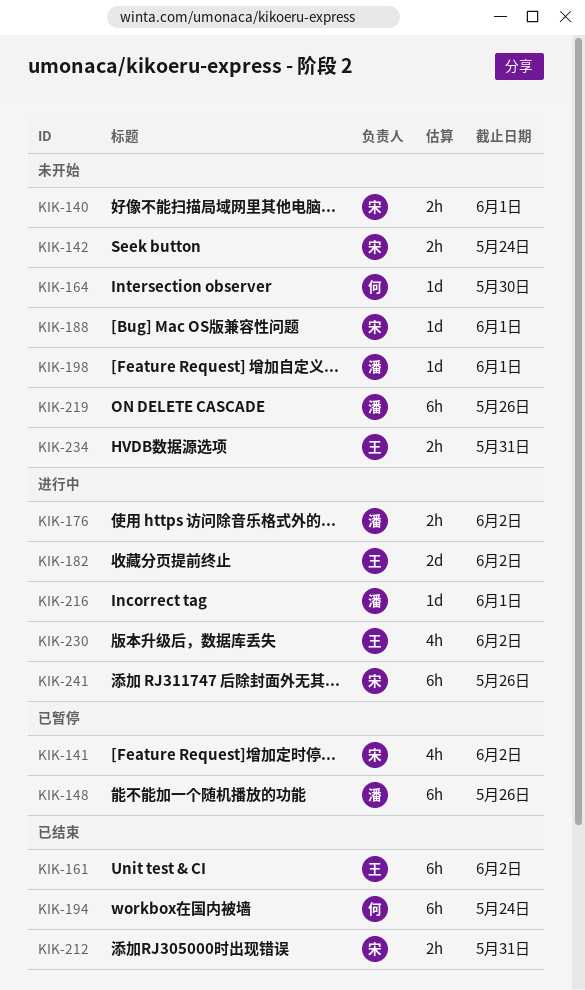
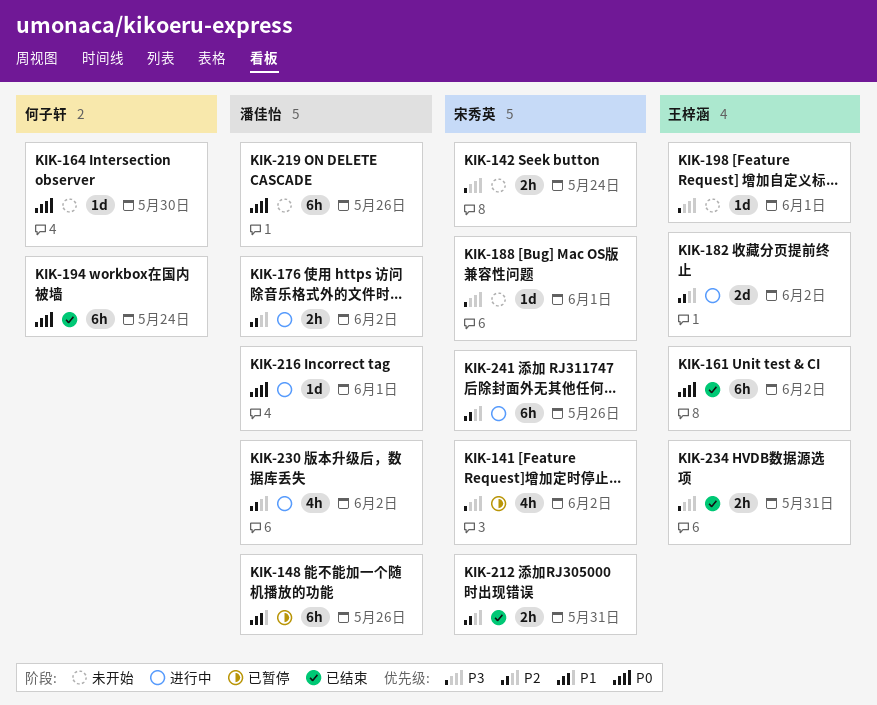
KIK-140: present -> none
KIK-198, owner: 潘佳怡 -> 王梓涵
KIK-230, owner: 王梓涵 -> 潘佳怡
KIK-234, status: 未开始 -> 已结束

